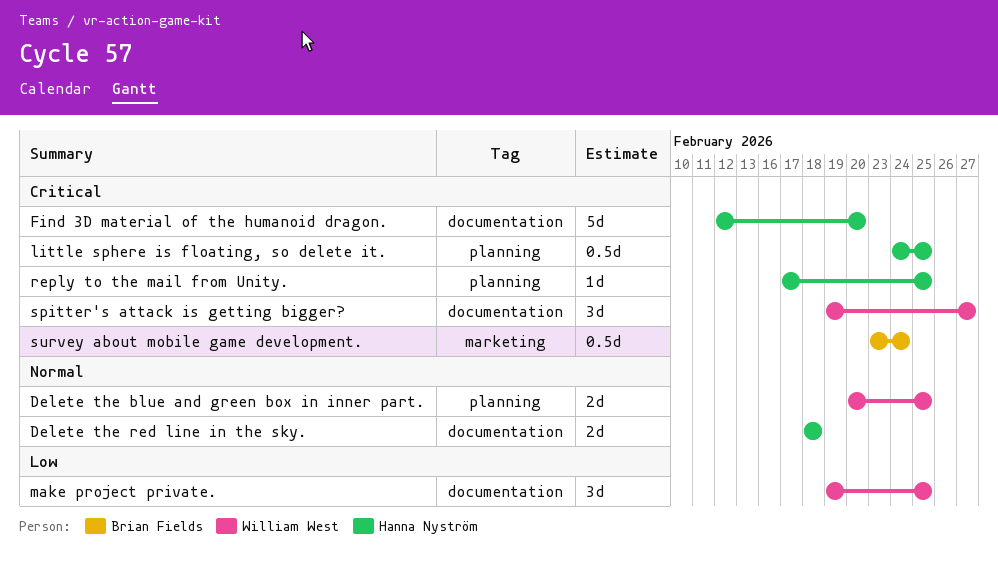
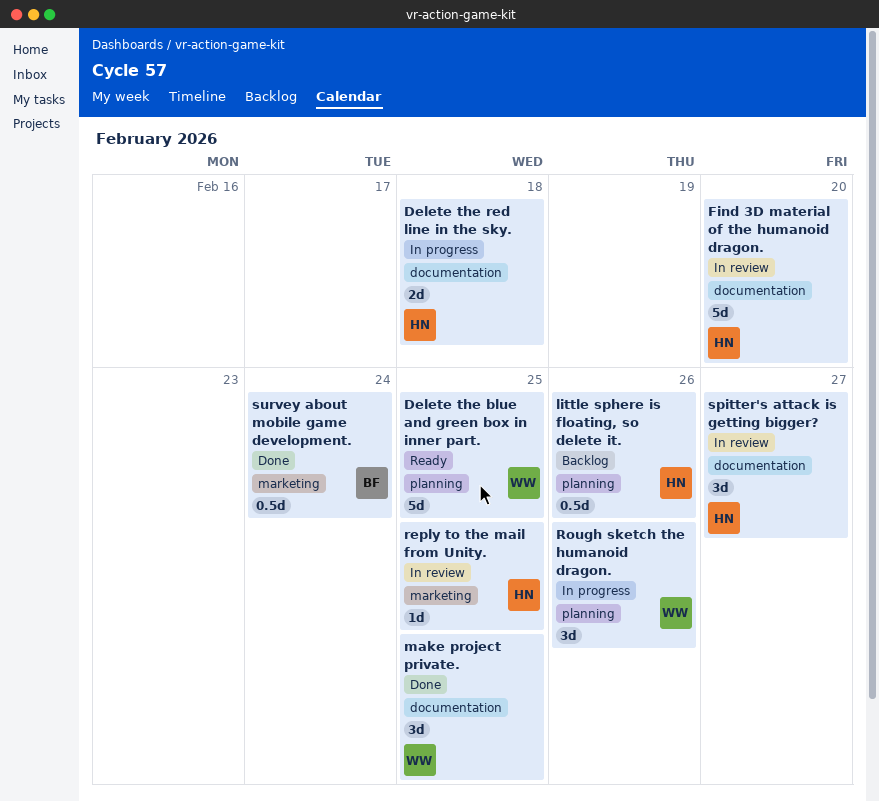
Delete the blue and green box in inner part., estimate: 2d -> 5d
little sphere is floating, so delete it., due: Feb 25 -> Feb 26
reply to the mail from Unity., label: planning -> marketing
Rough sketch the humanoid dragon.: none -> present
spitter's attack is getting bigger?, owner: William West -> Hanna Nyström

